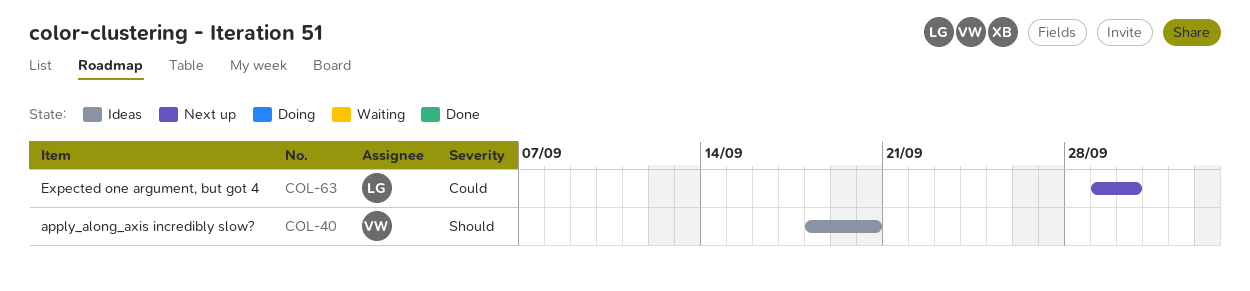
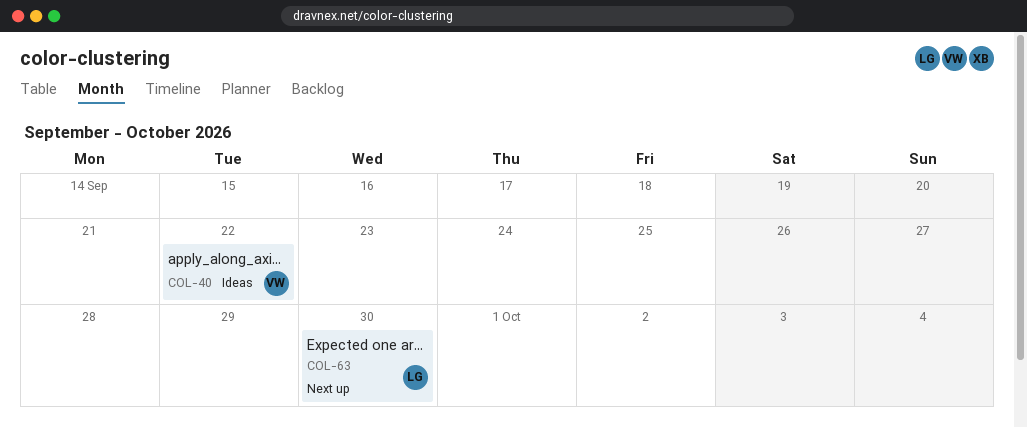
COL-40, due: Sep 20 -> Sep 22

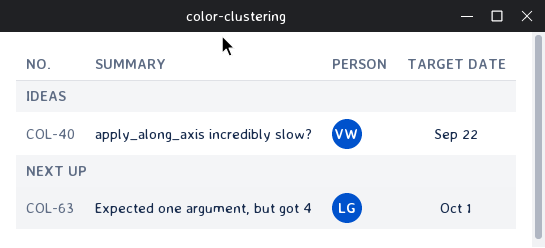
COL-63, due: Sep 30 -> Oct 1

